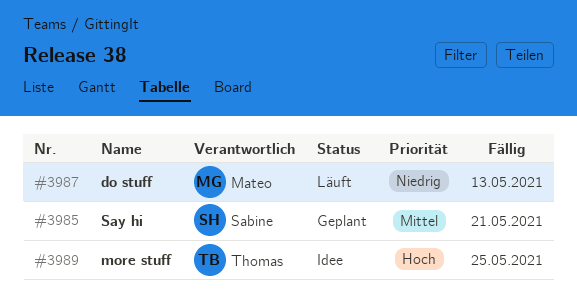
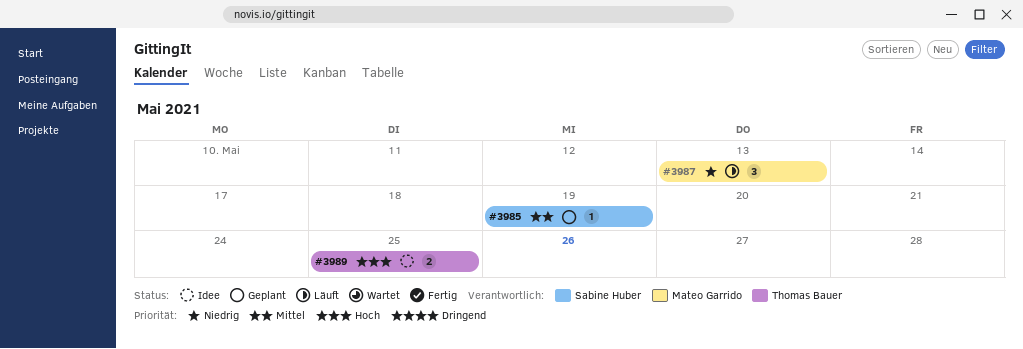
#3985, due: May 21 -> May 19

